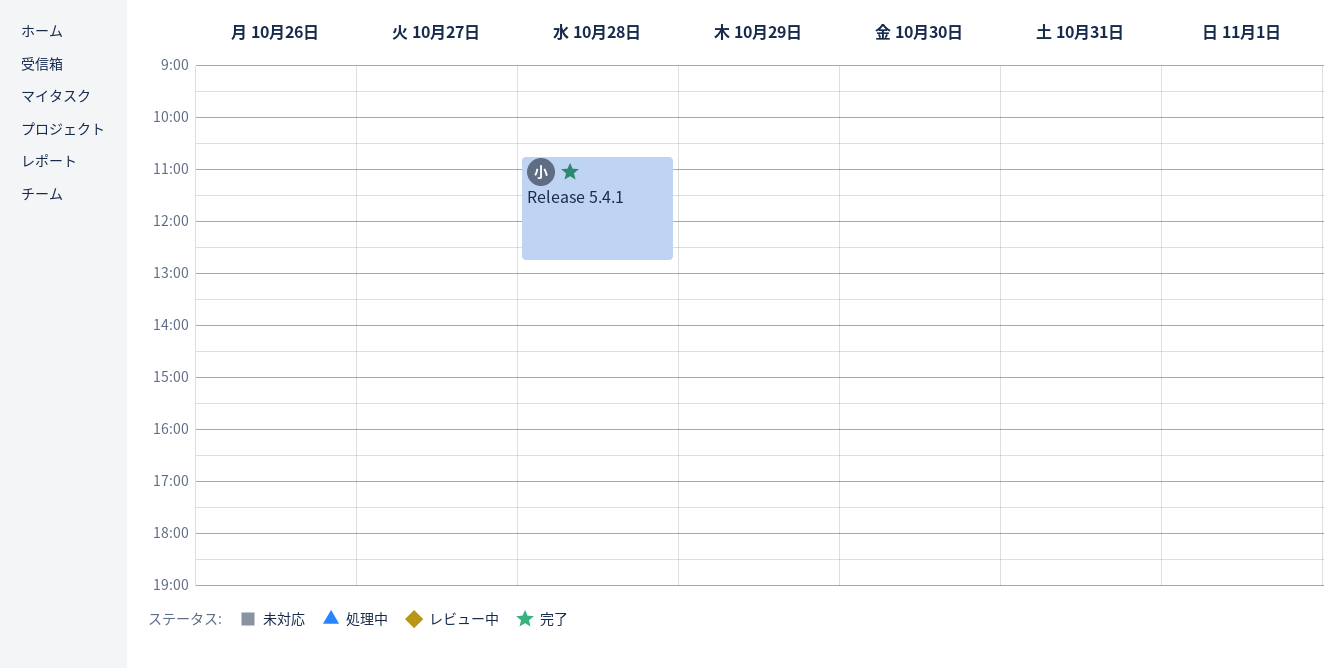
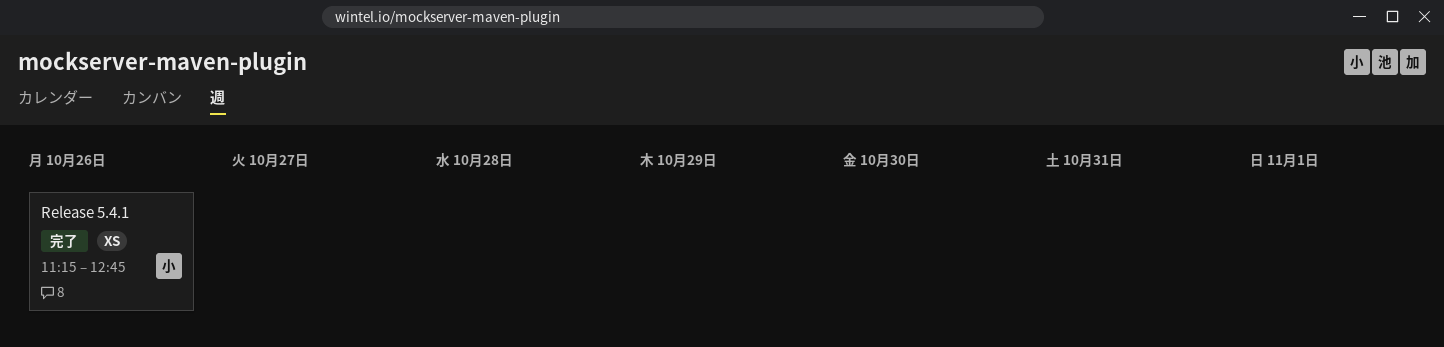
Release 5.4.1, day: Oct 28 -> Oct 26
Release 5.4.1, begins: 10:45 -> 11:15

